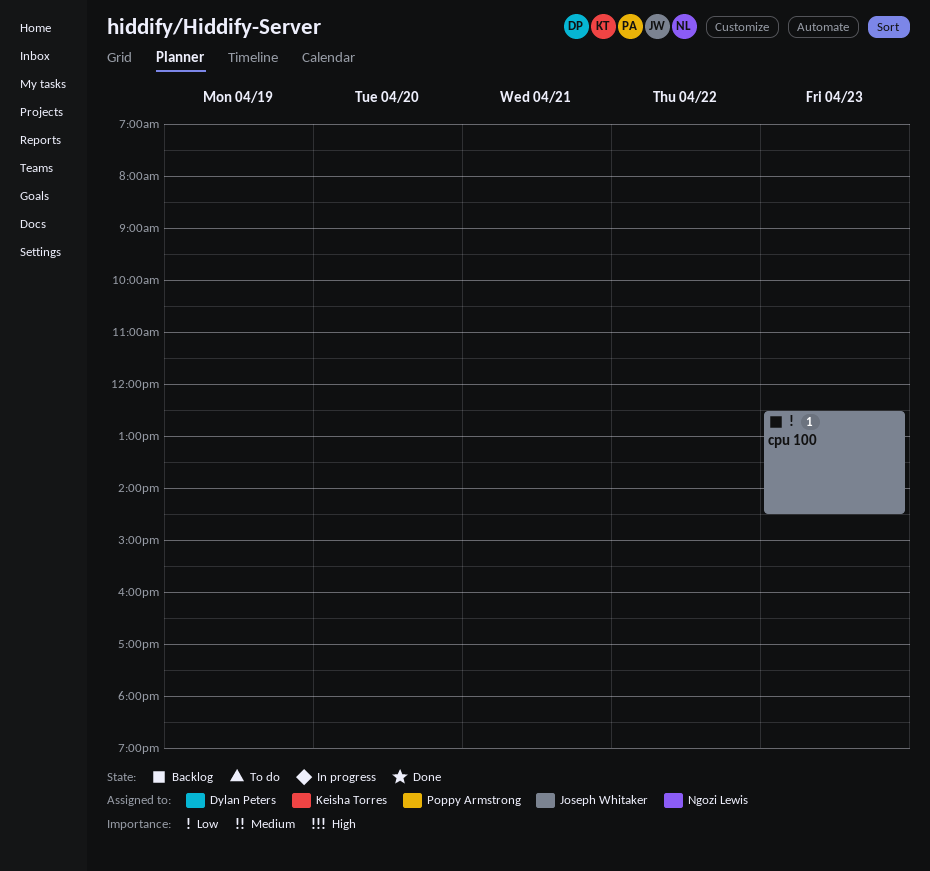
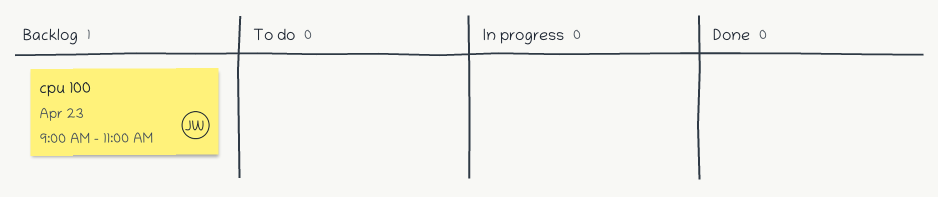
cpu 100, begins: 12:30 -> 09:00
cpu 100, ends: 14:30 -> 11:00

